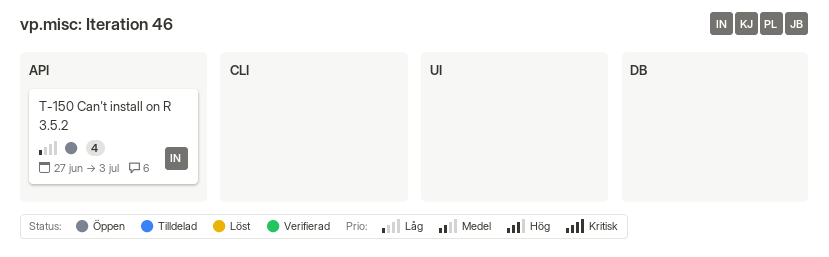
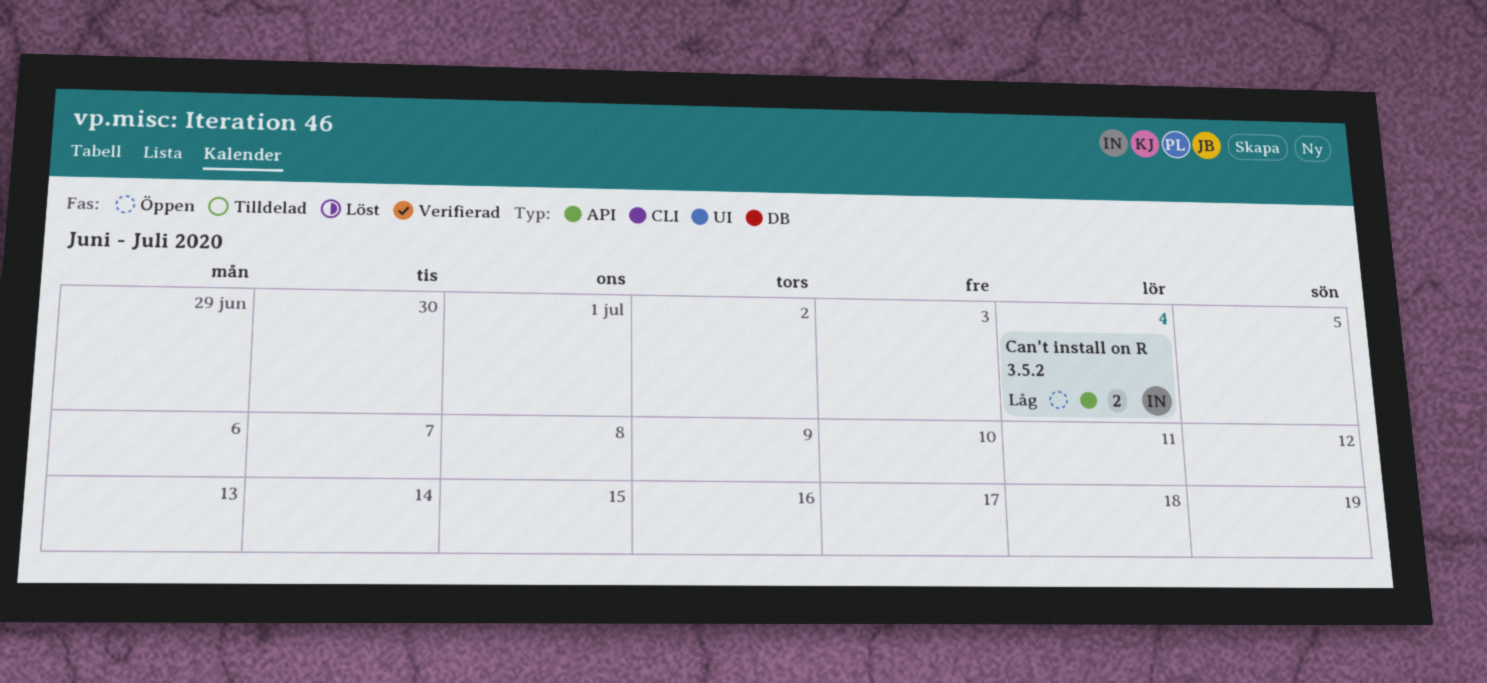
Can't install on R 3.5.2, estimate: 4 -> 2
Can't install on R 3.5.2, due: Jul 3 -> Jul 4

